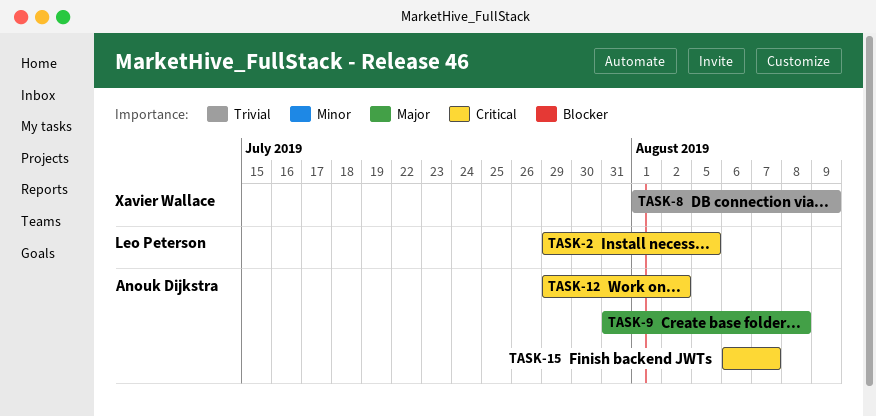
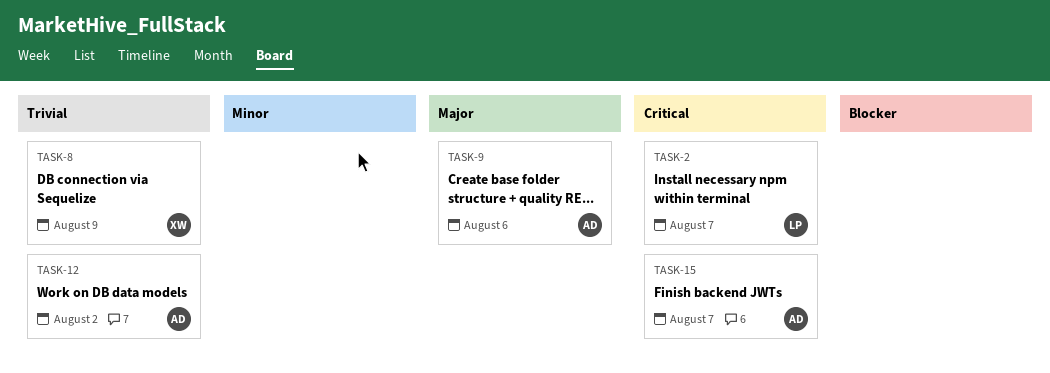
TASK-2, due: Aug 5 -> Aug 7
TASK-9, due: Aug 8 -> Aug 6
TASK-12, priority: Critical -> Trivial

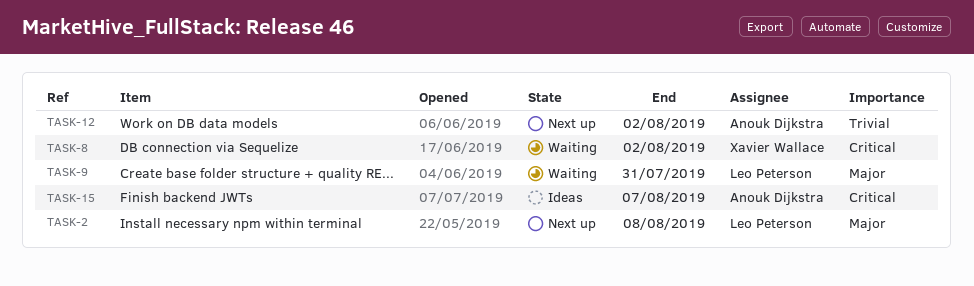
TASK-2, priority: Critical -> Major
TASK-2, due: Aug 7 -> Aug 8
TASK-8, priority: Trivial -> Critical
TASK-8, due: Aug 9 -> Aug 2
TASK-9, owner: Anouk Dijkstra -> Leo Peterson
TASK-9, due: Aug 6 -> Jul 31

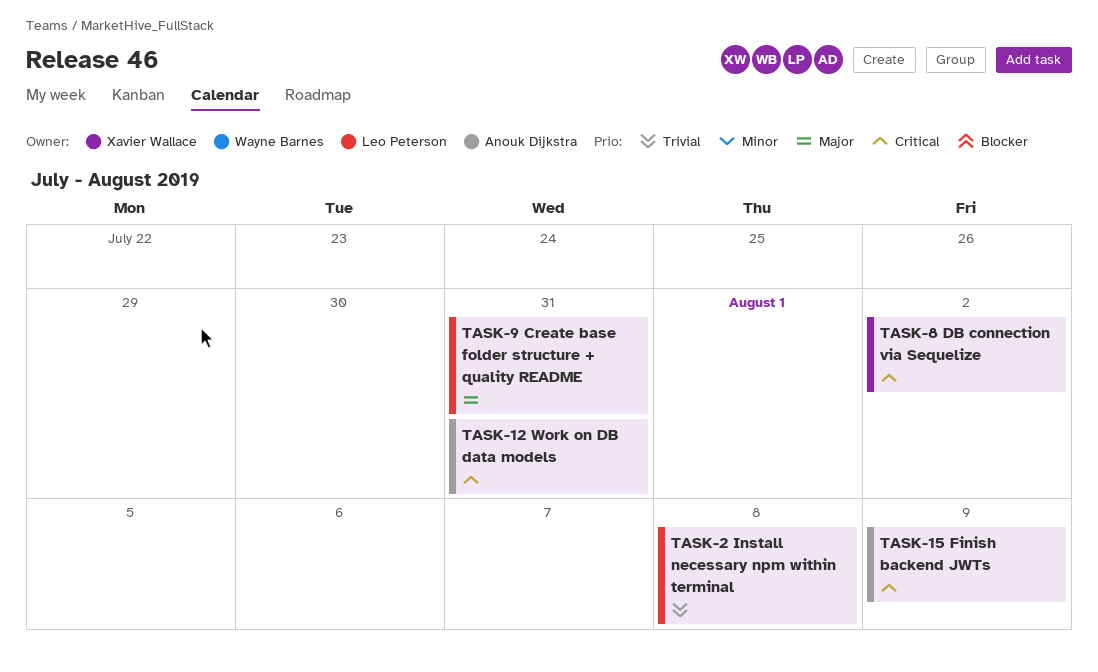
TASK-2, priority: Major -> Trivial
TASK-12, priority: Trivial -> Critical
TASK-12, due: Aug 2 -> Jul 31
TASK-15, due: Aug 7 -> Aug 9

